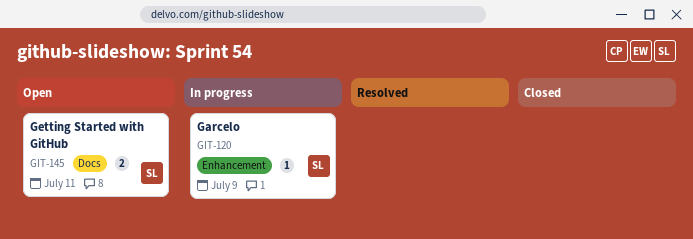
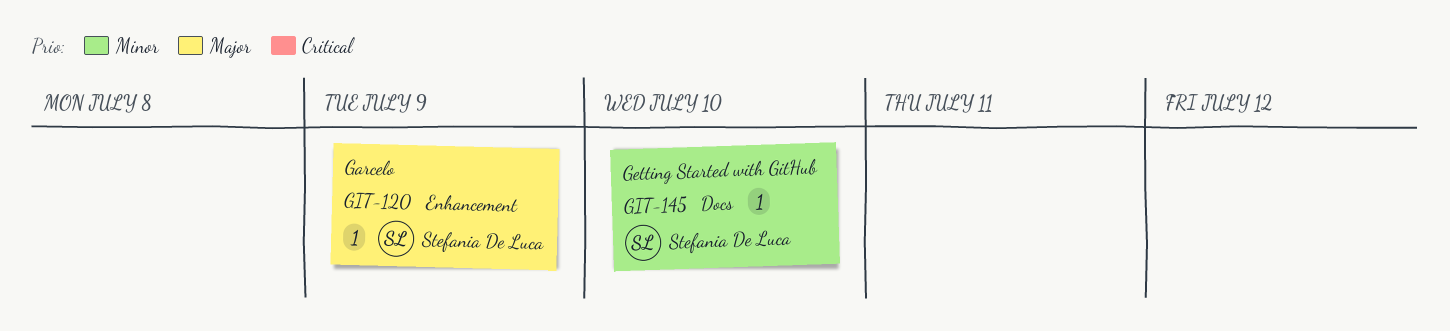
GIT-145, estimate: 2 -> 1
GIT-145, due: Jul 11 -> Jul 10

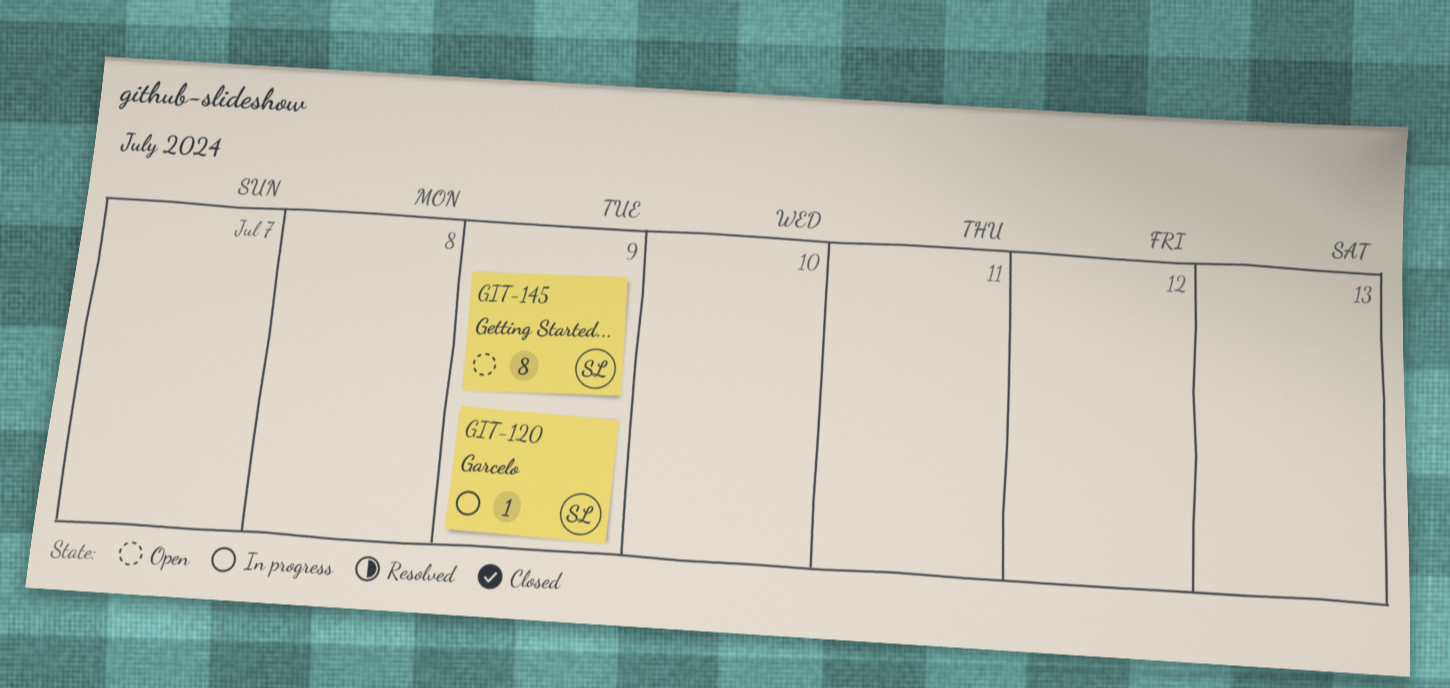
GIT-145, estimate: 1 -> 8
GIT-145, due: Jul 10 -> Jul 9

